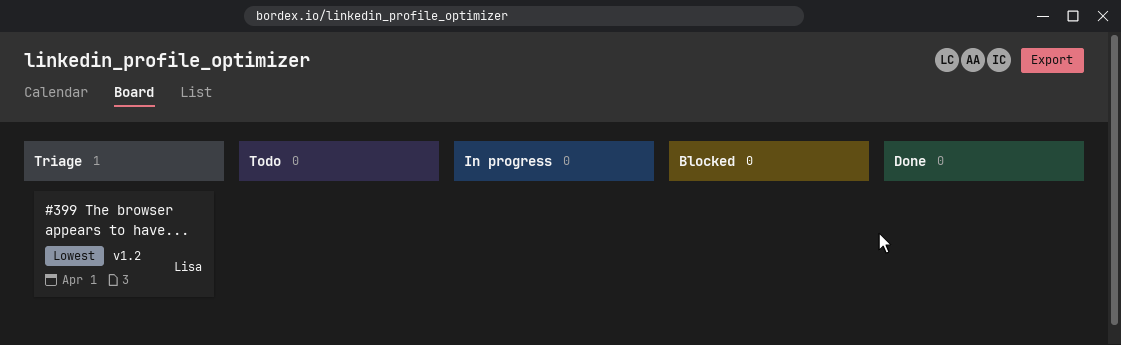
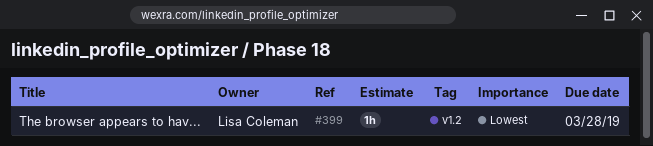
#399, due: Apr 1 -> Mar 28

